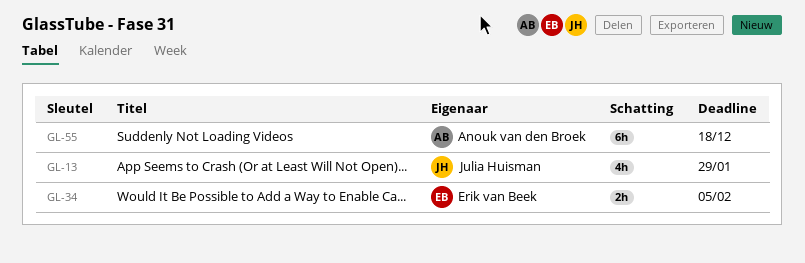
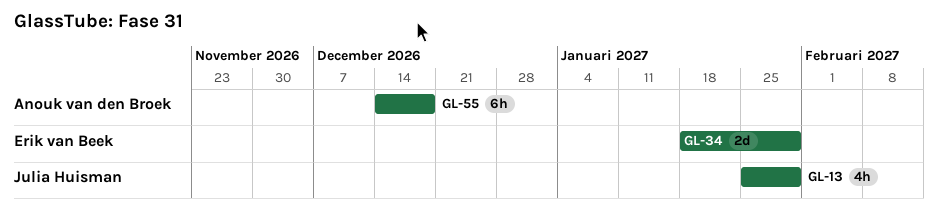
GL-34, estimate: 2h -> 2d
GL-34, due: Feb 5 -> Jan 29

